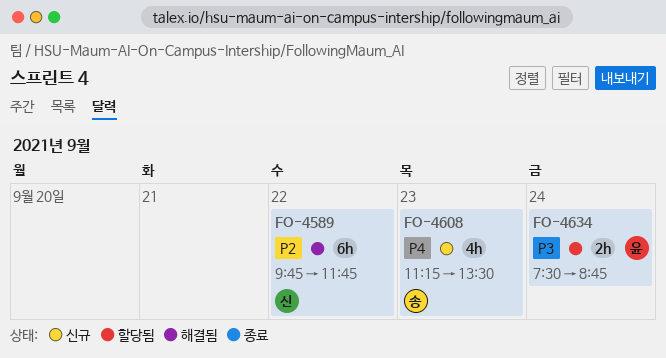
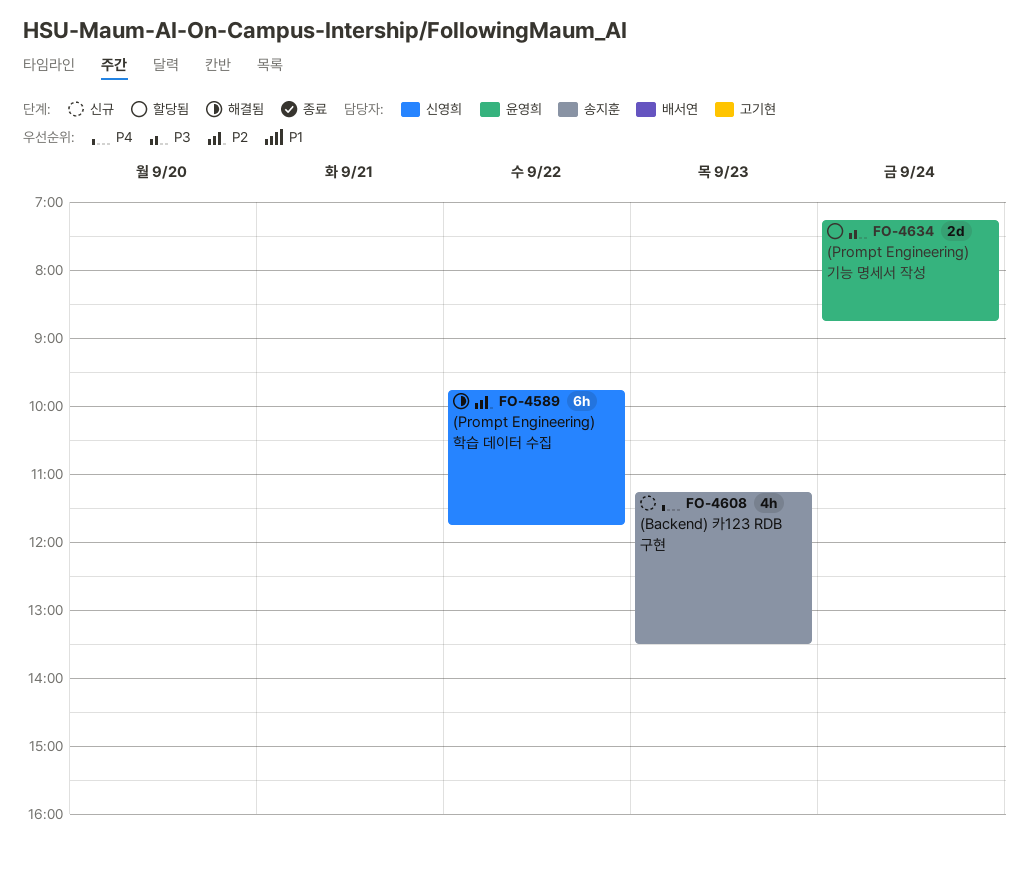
FO-4634, estimate: 2h -> 2d
FO-4634, begins: 07:30 -> 07:15

